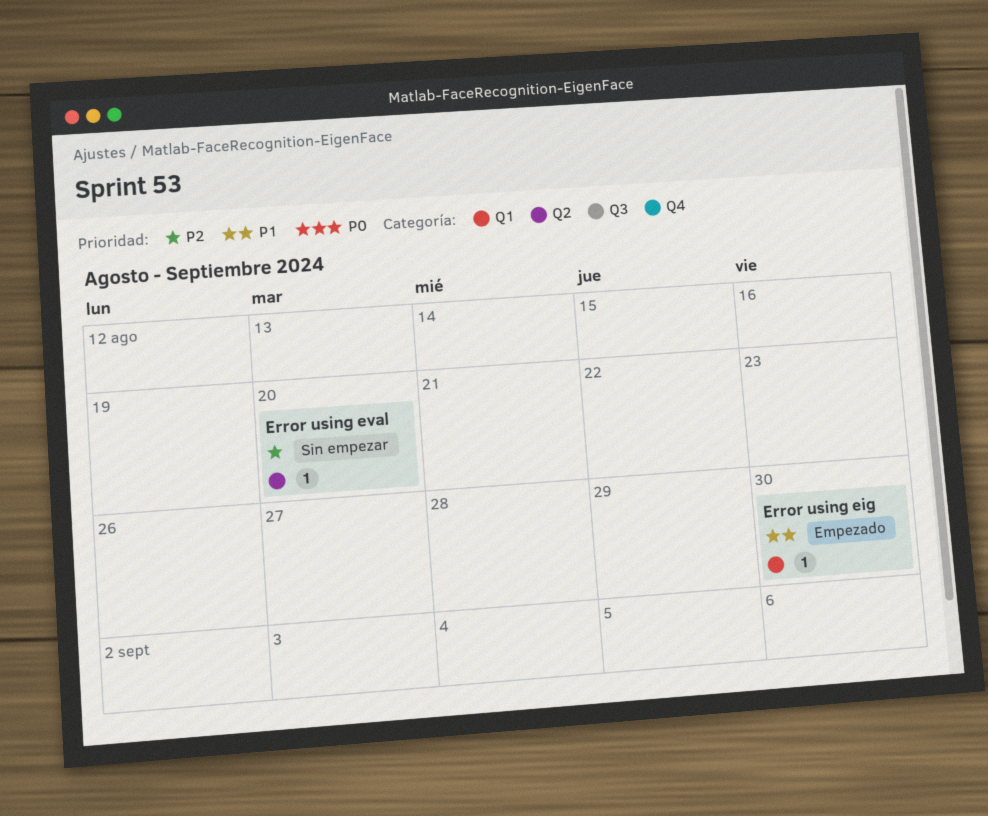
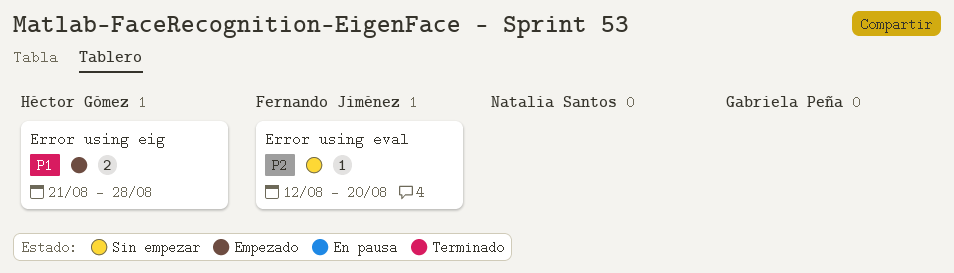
Error using eig, estimate: 1 -> 2
Error using eig, due: Aug 30 -> Aug 28

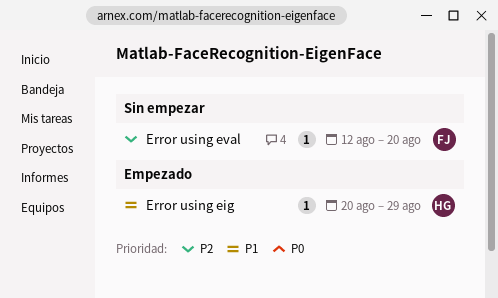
Error using eig, estimate: 2 -> 1
Error using eig, start: Aug 21 -> Aug 20
Error using eig, due: Aug 28 -> Aug 29

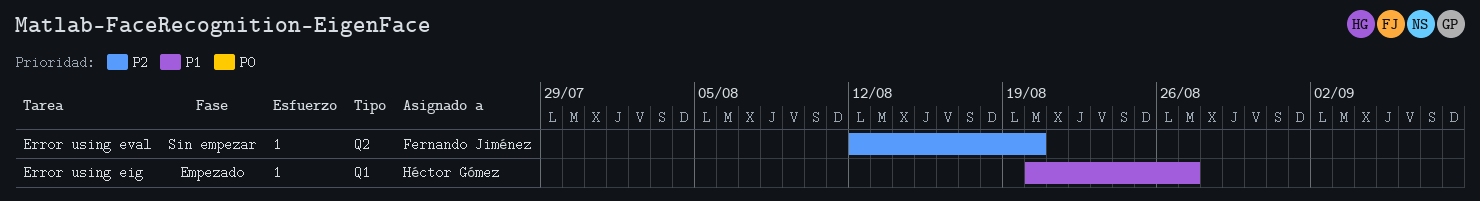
Error using eig, due: Aug 29 -> Aug 27

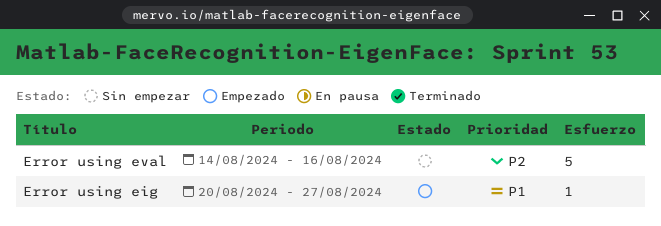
Error using eval, estimate: 1 -> 5
Error using eval, start: Aug 12 -> Aug 14
Error using eval, due: Aug 20 -> Aug 16

